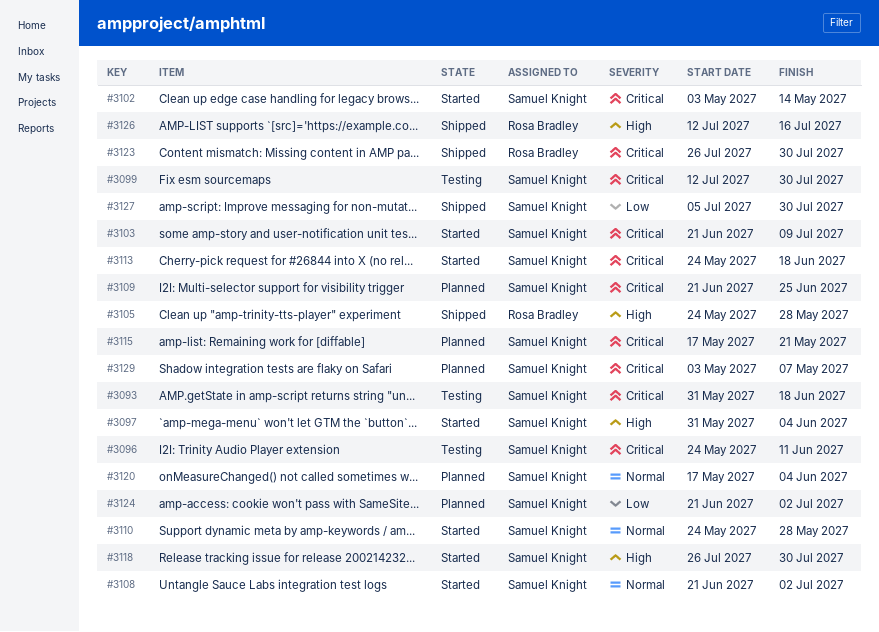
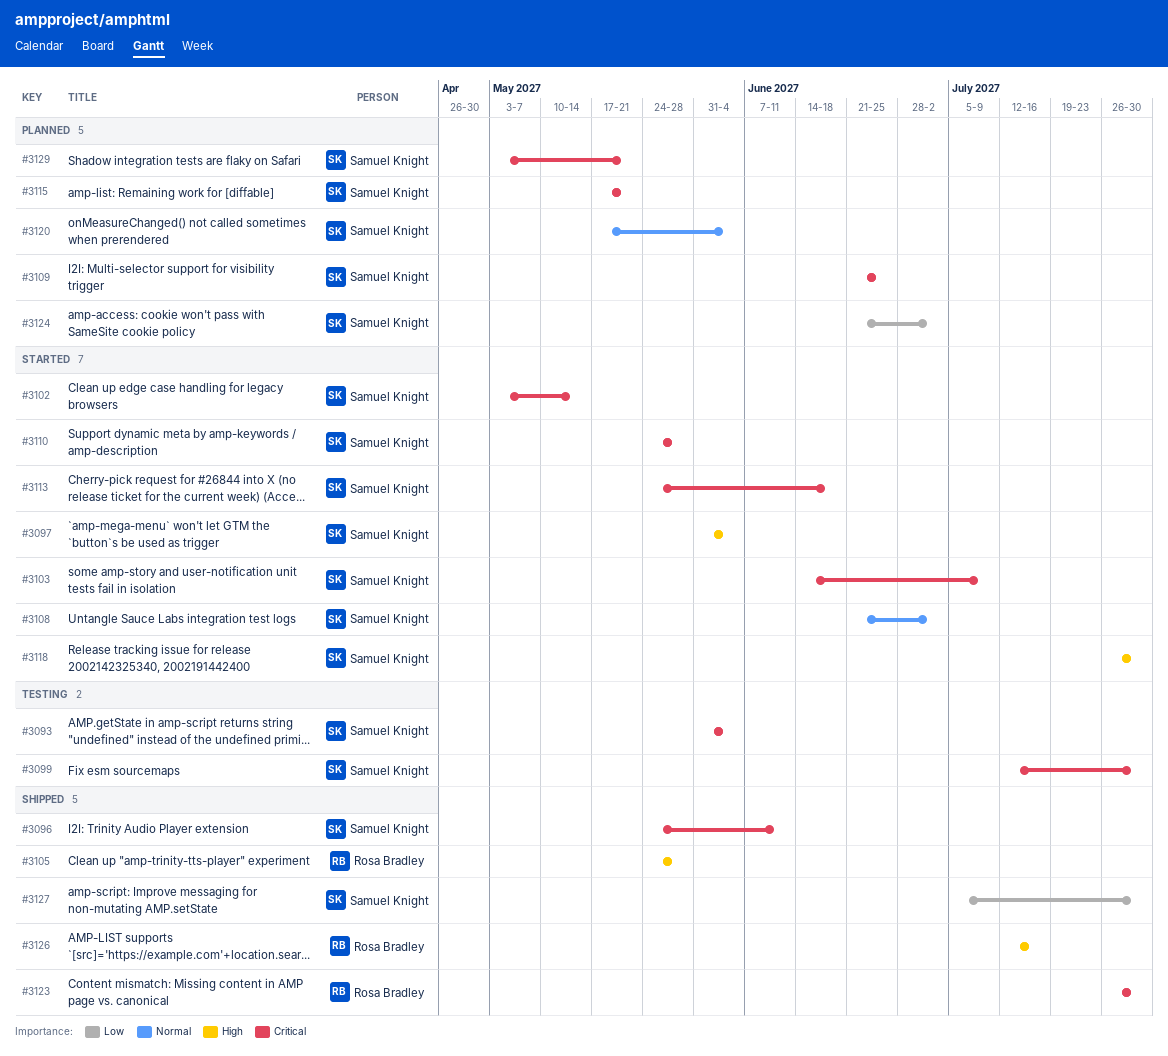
#3093, due: Jun 18 -> Jun 4
#3096, status: Testing -> Shipped
#3103, start: Jun 21 -> Jun 14
#3110, priority: Normal -> Critical
#3129, due: May 7 -> May 21

